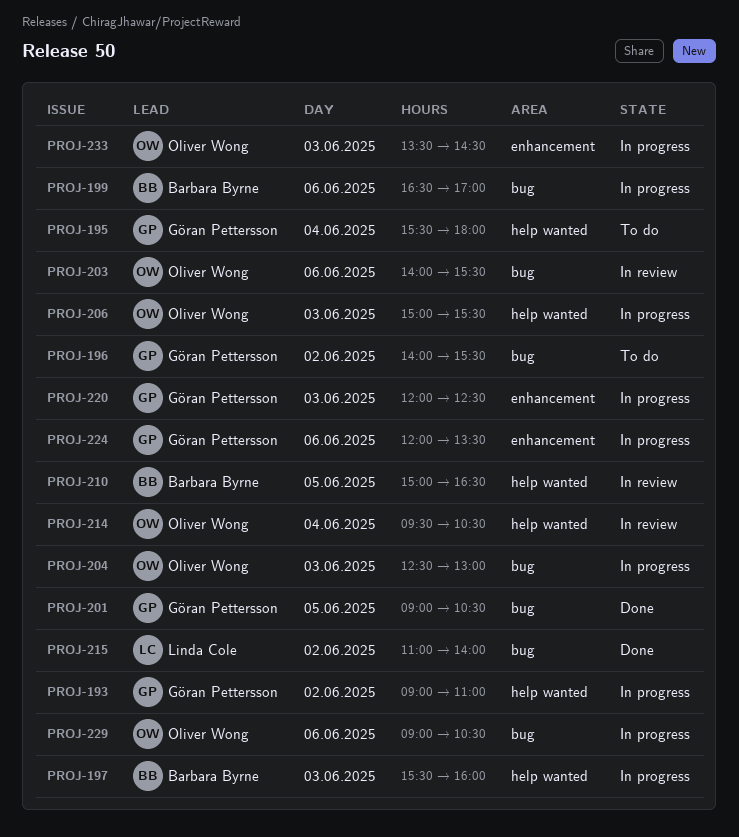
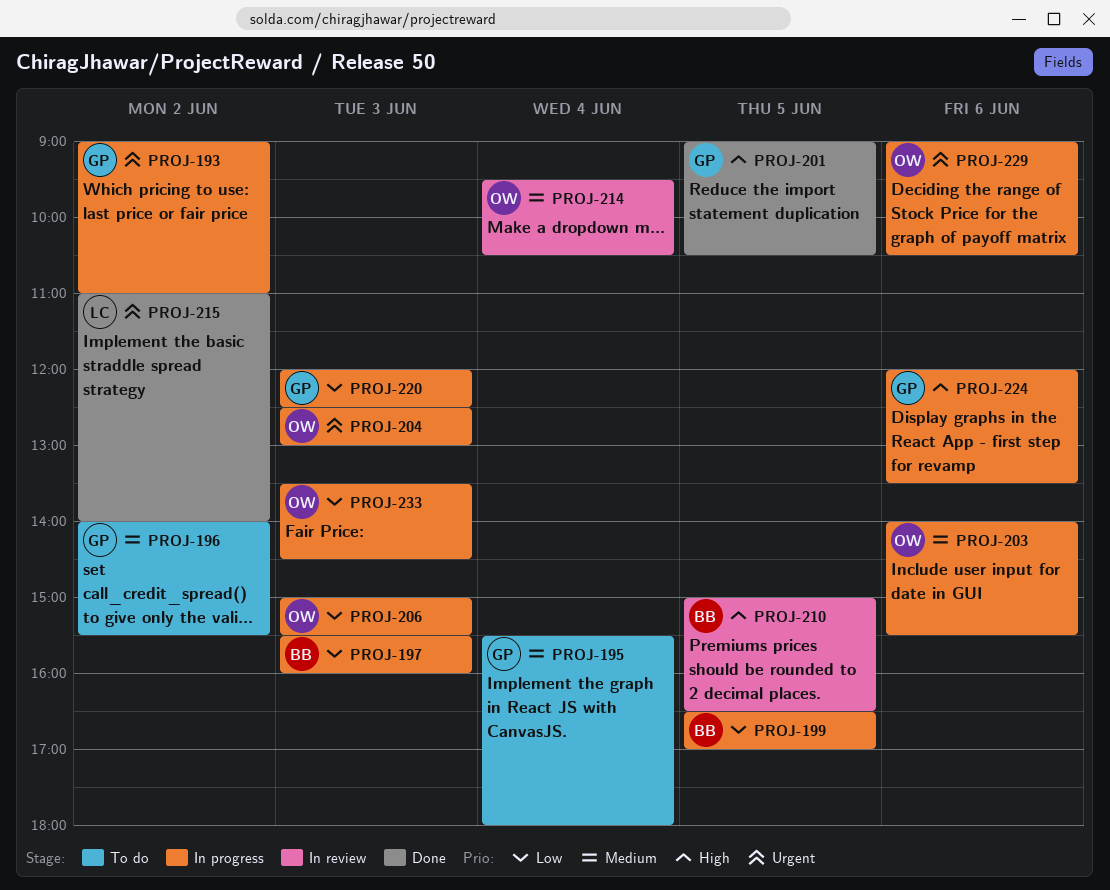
PROJ-199, day: Jun 6 -> Jun 5
PROJ-203, status: In review -> In progress

